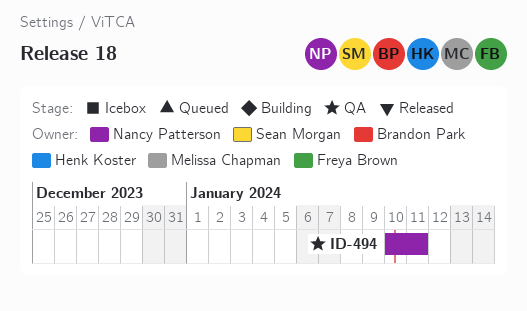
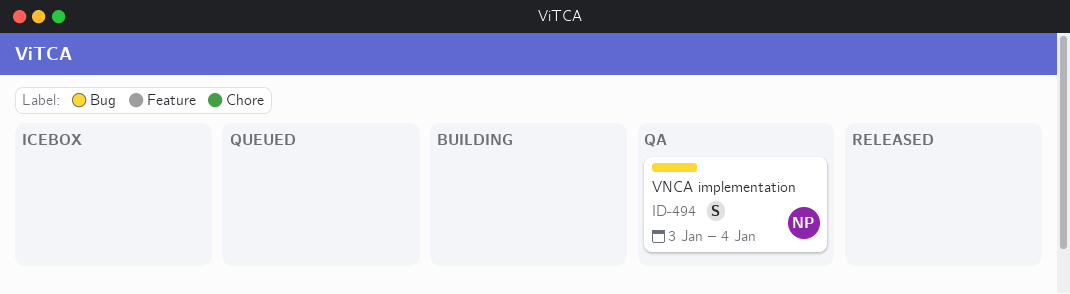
ID-494, start: Jan 10 -> Jan 3
ID-494, due: Jan 11 -> Jan 4

